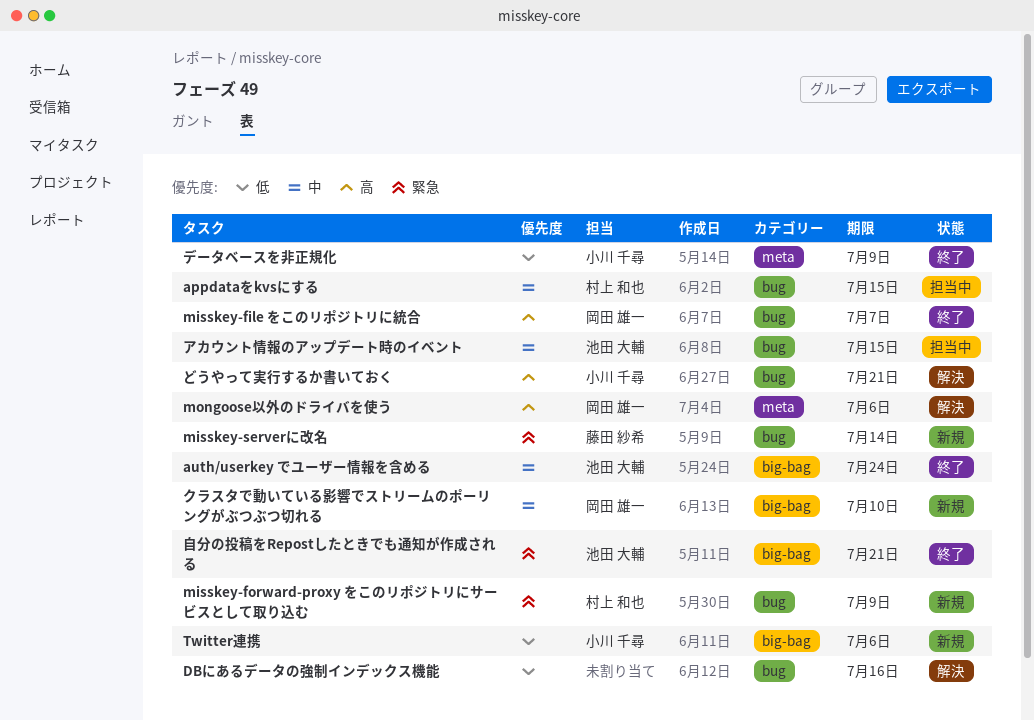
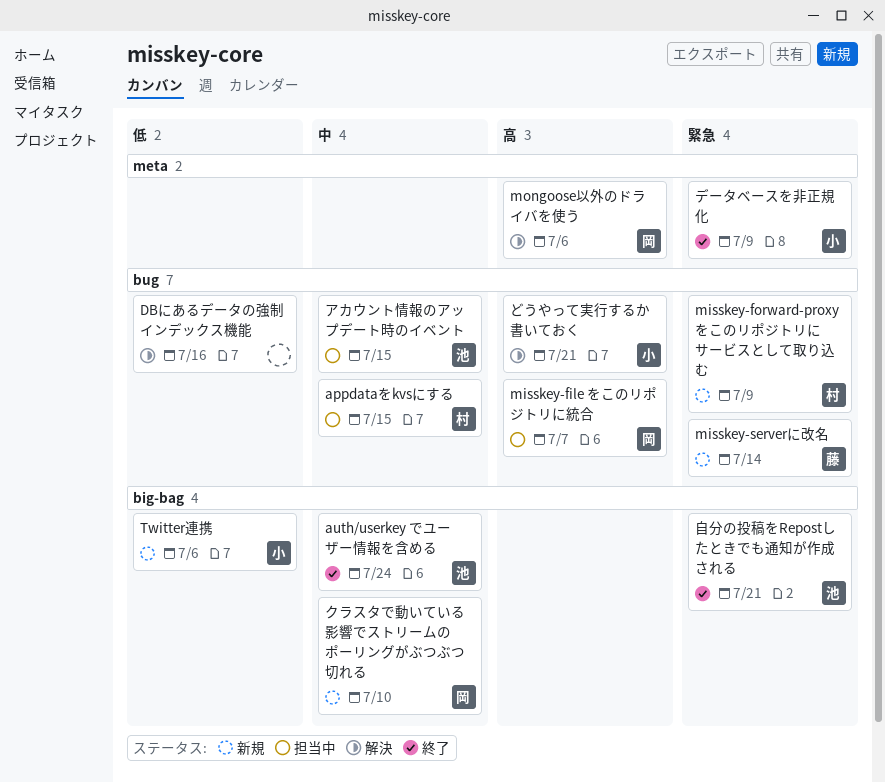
misskey-file をこのリポジトリに統合, status: 終了 -> 担当中
データベースを非正規化, priority: 低 -> 緊急

